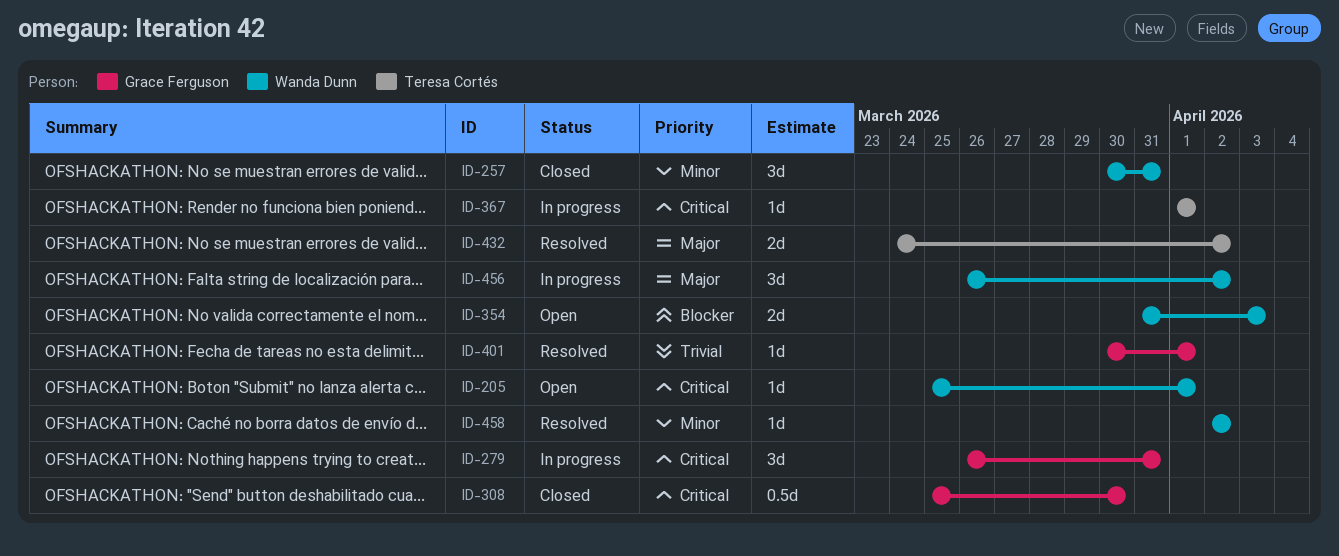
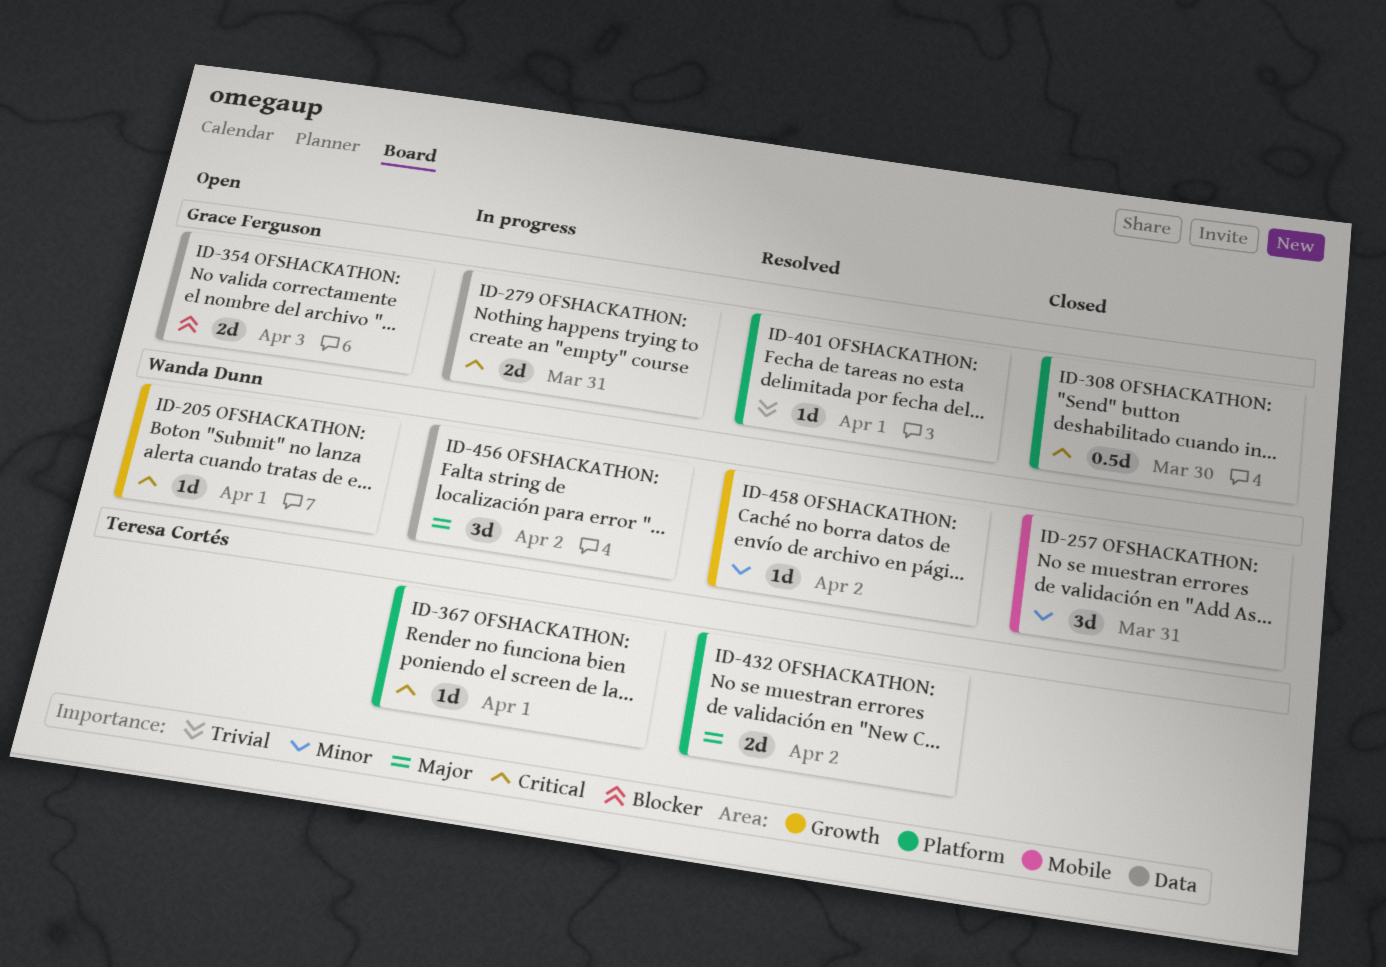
ID-279, estimate: 3d -> 2d
ID-354, owner: Wanda Dunn -> Grace Ferguson

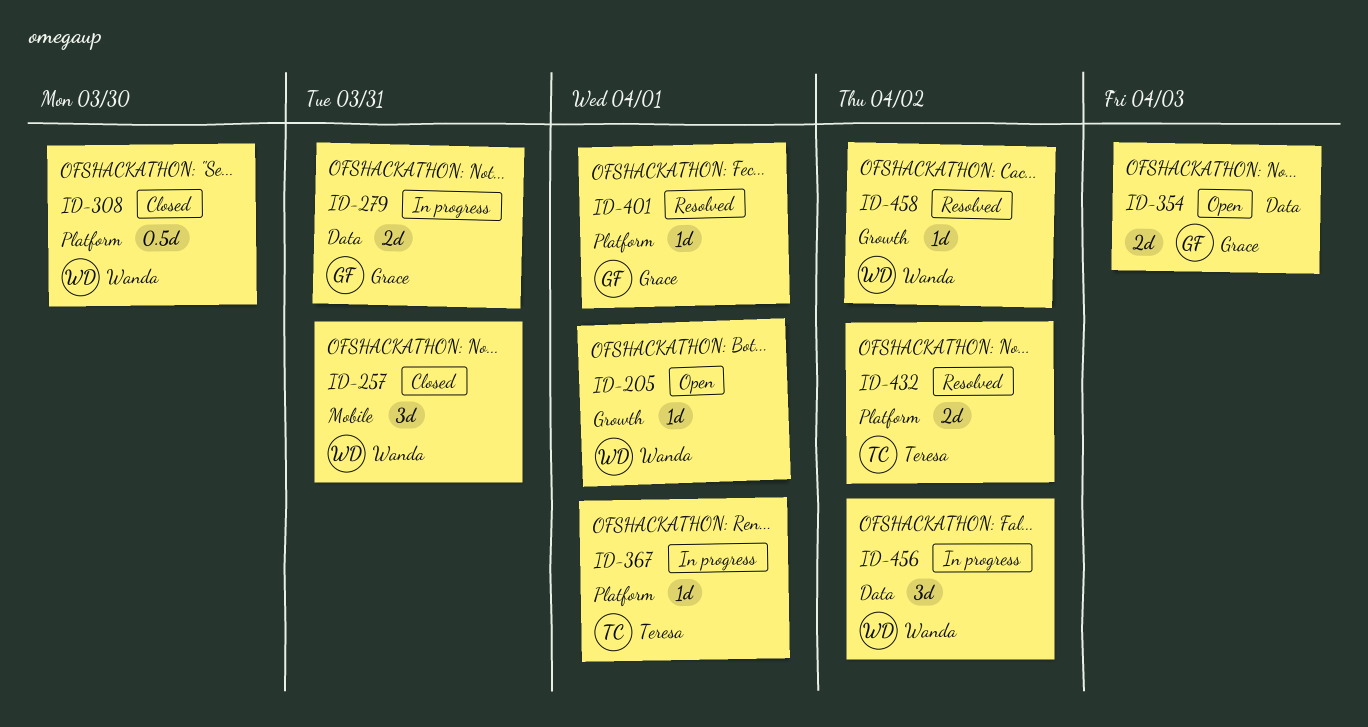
ID-308, owner: Grace Ferguson -> Wanda Dunn

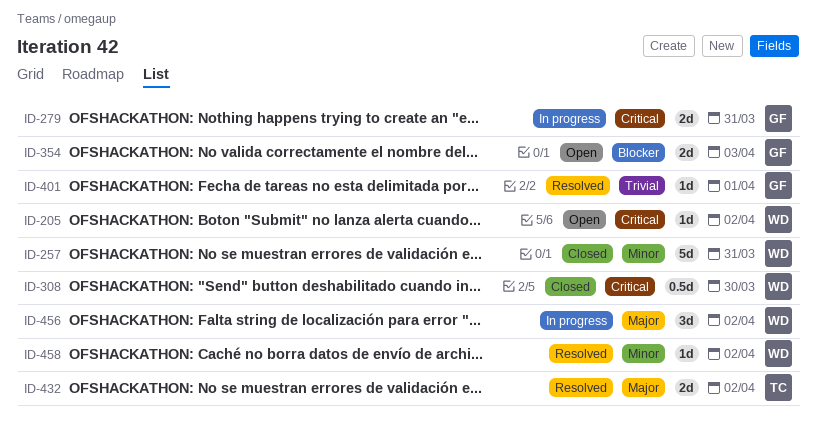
ID-205, due: Apr 1 -> Apr 2
ID-257, estimate: 3d -> 5d
ID-367: present -> none

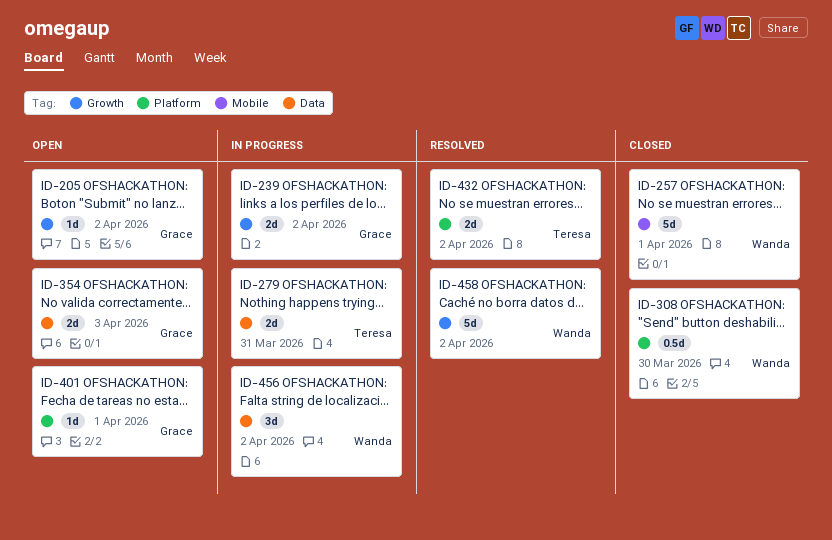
ID-205, owner: Wanda -> Grace
ID-239: none -> present
ID-257, due: Mar 31 -> Apr 1
ID-279, owner: Grace -> Teresa
ID-401, status: Resolved -> Open
ID-458, estimate: 1d -> 5d

